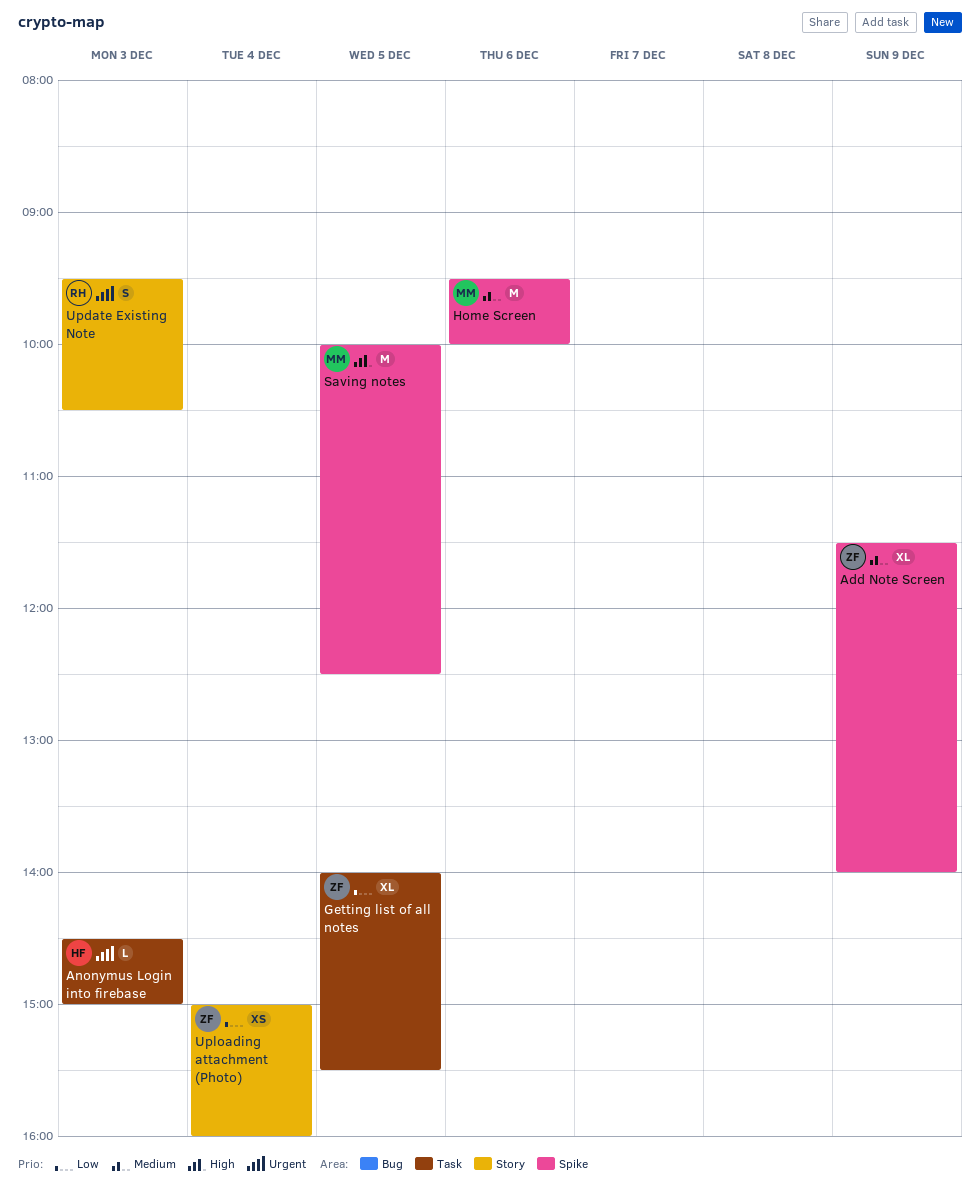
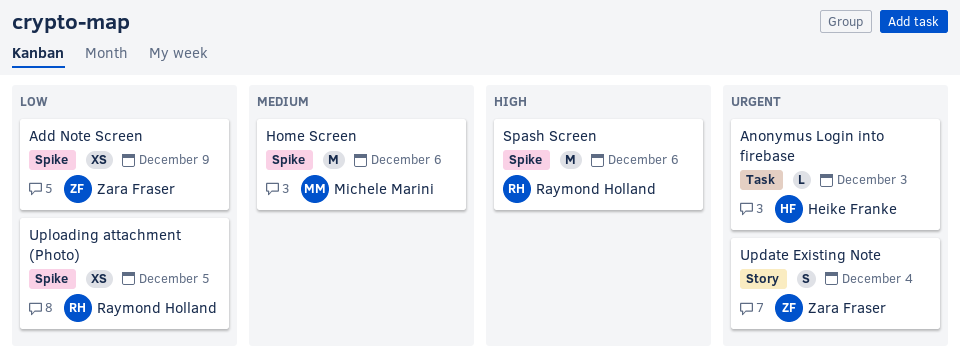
Add Note Screen, priority: Medium -> Low
Add Note Screen, estimate: XL -> XS
Getting list of all notes: present -> none
Saving notes: present -> none
Spash Screen: none -> present
Update Existing Note, owner: Raymond Holland -> Zara Fraser
Update Existing Note, day: Dec 3 -> Dec 4
Uploading attachment (Photo), owner: Zara Fraser -> Raymond Holland
Uploading attachment (Photo), label: Story -> Spike
Uploading attachment (Photo), day: Dec 4 -> Dec 5

